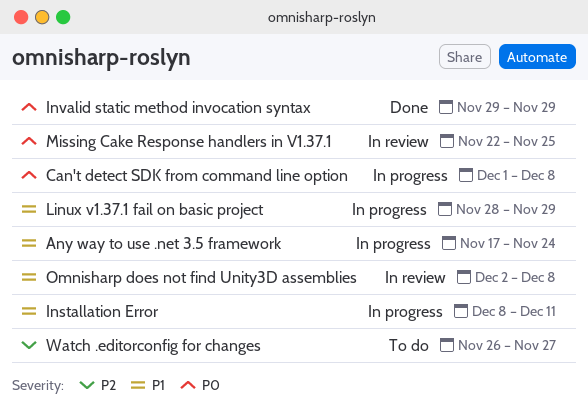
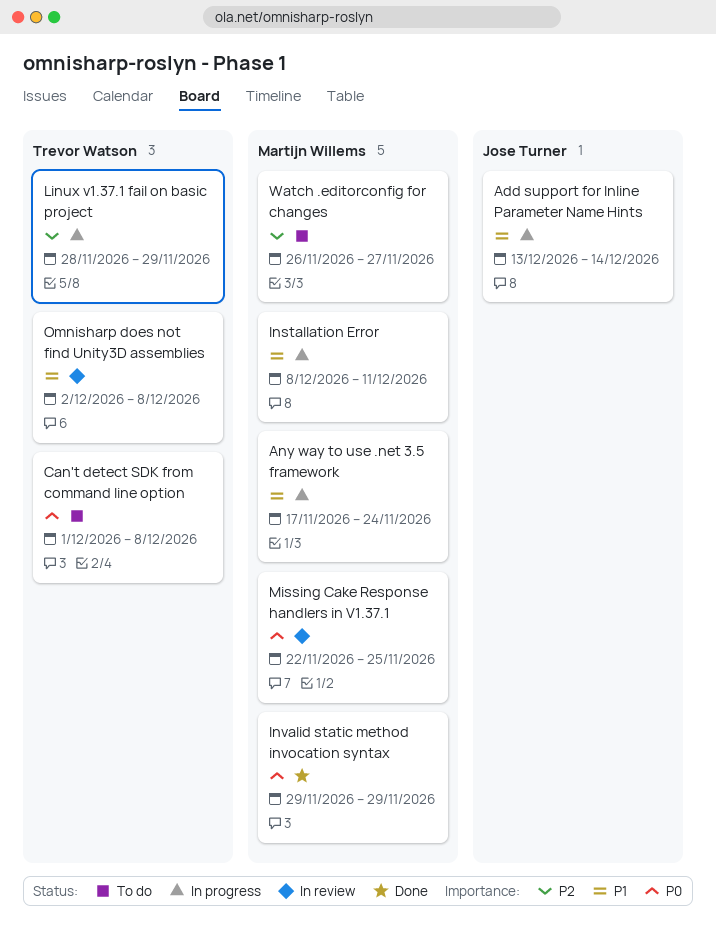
Add support for Inline Parameter Name Hints: none -> present
Can't detect SDK from command line option, status: In progress -> To do
Linux v1.37.1 fail on basic project, priority: P1 -> P2

